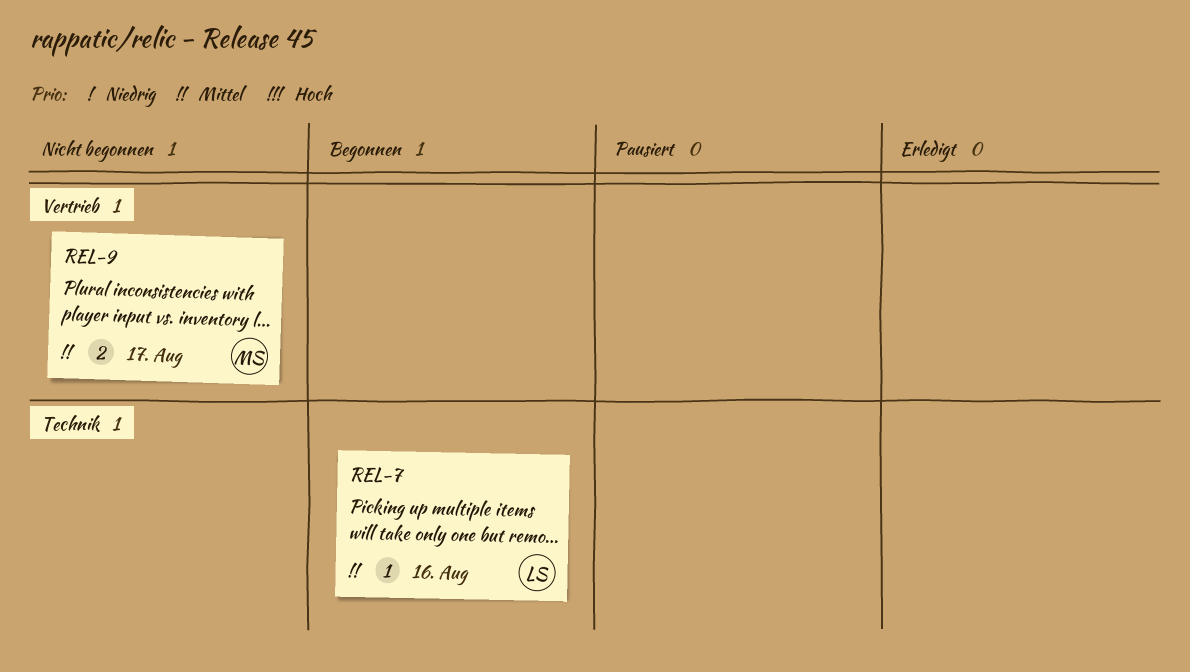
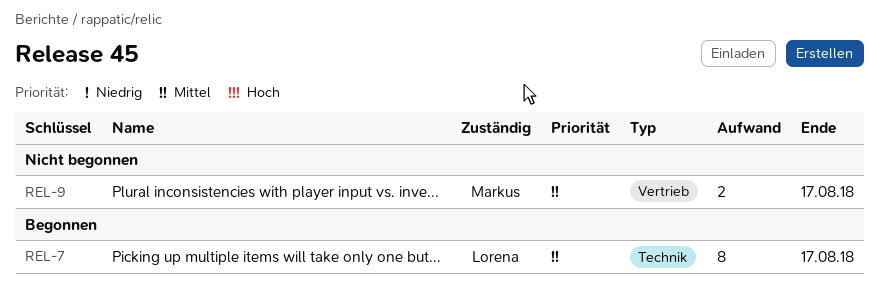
REL-7, estimate: 1 -> 8
REL-7, due: Aug 16 -> Aug 17

